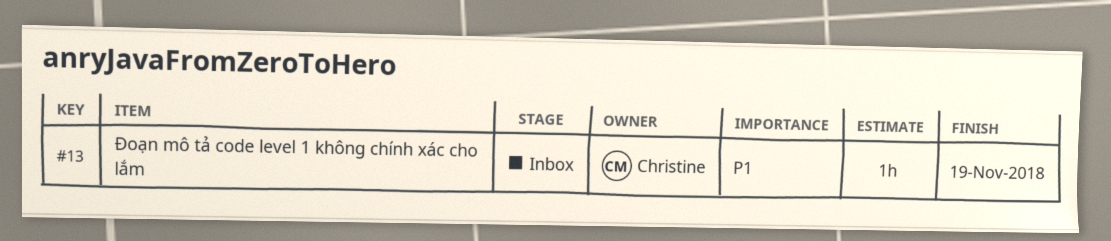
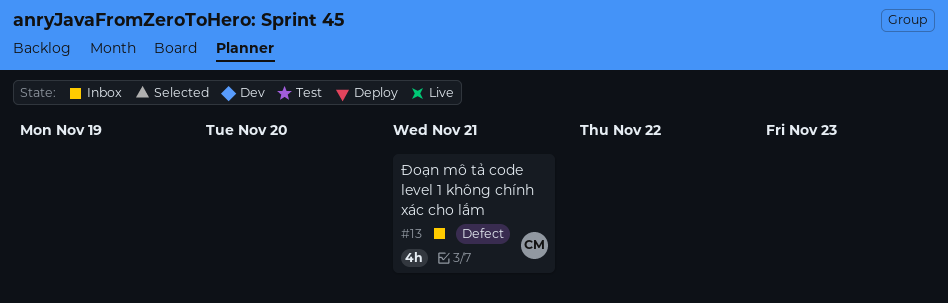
#13, estimate: 1h -> 4h
#13, due: Nov 19 -> Nov 21

